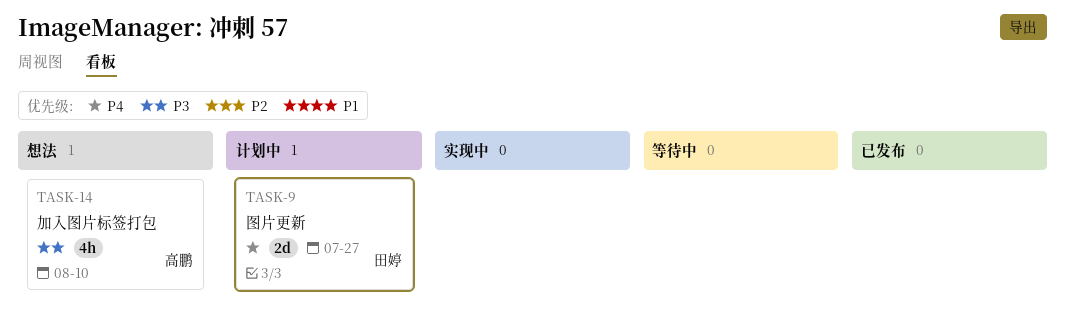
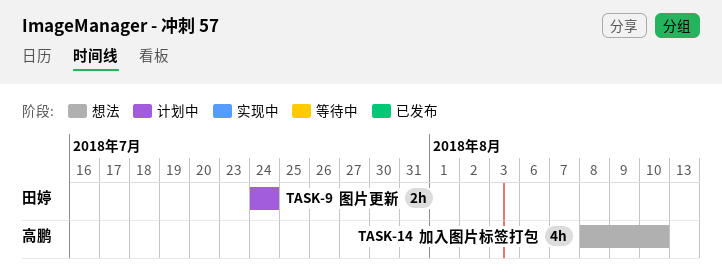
TASK-9, estimate: 2d -> 2h
TASK-9, due: Jul 27 -> Jul 24

